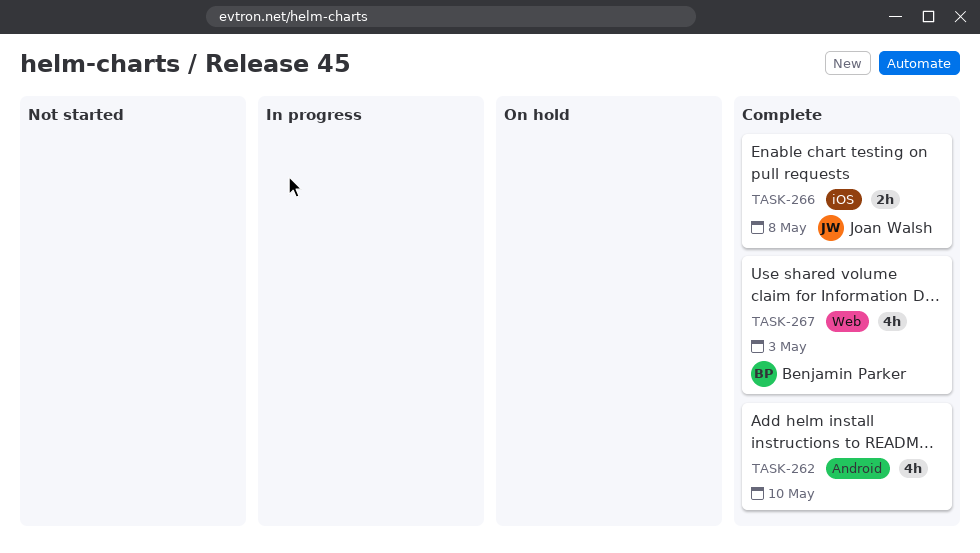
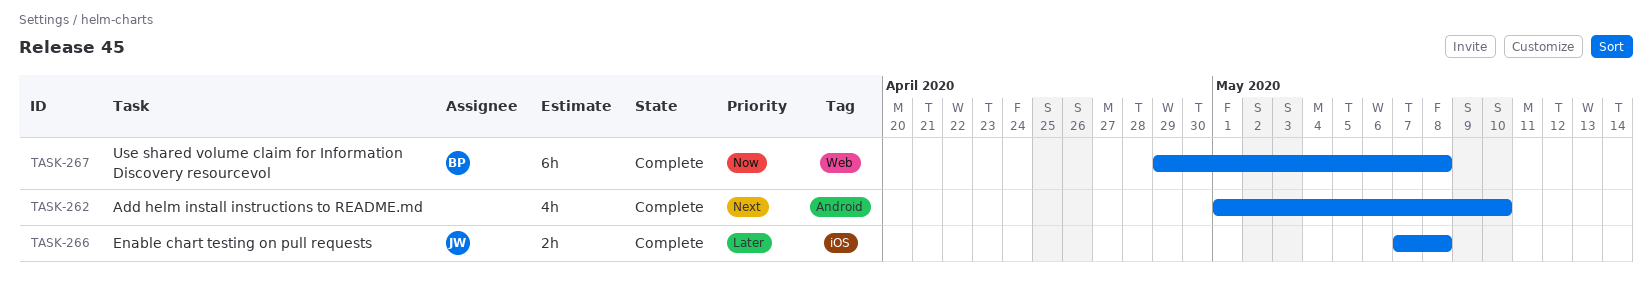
TASK-267, estimate: 4h -> 6h
TASK-267, due: May 3 -> May 8

